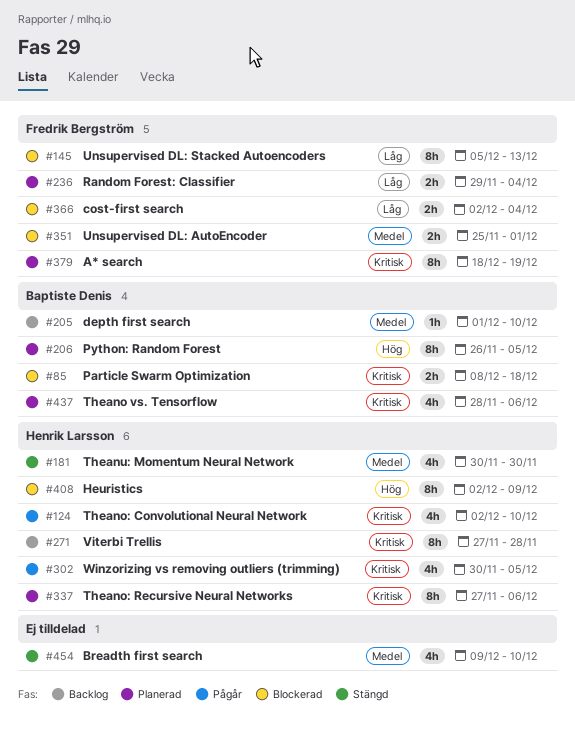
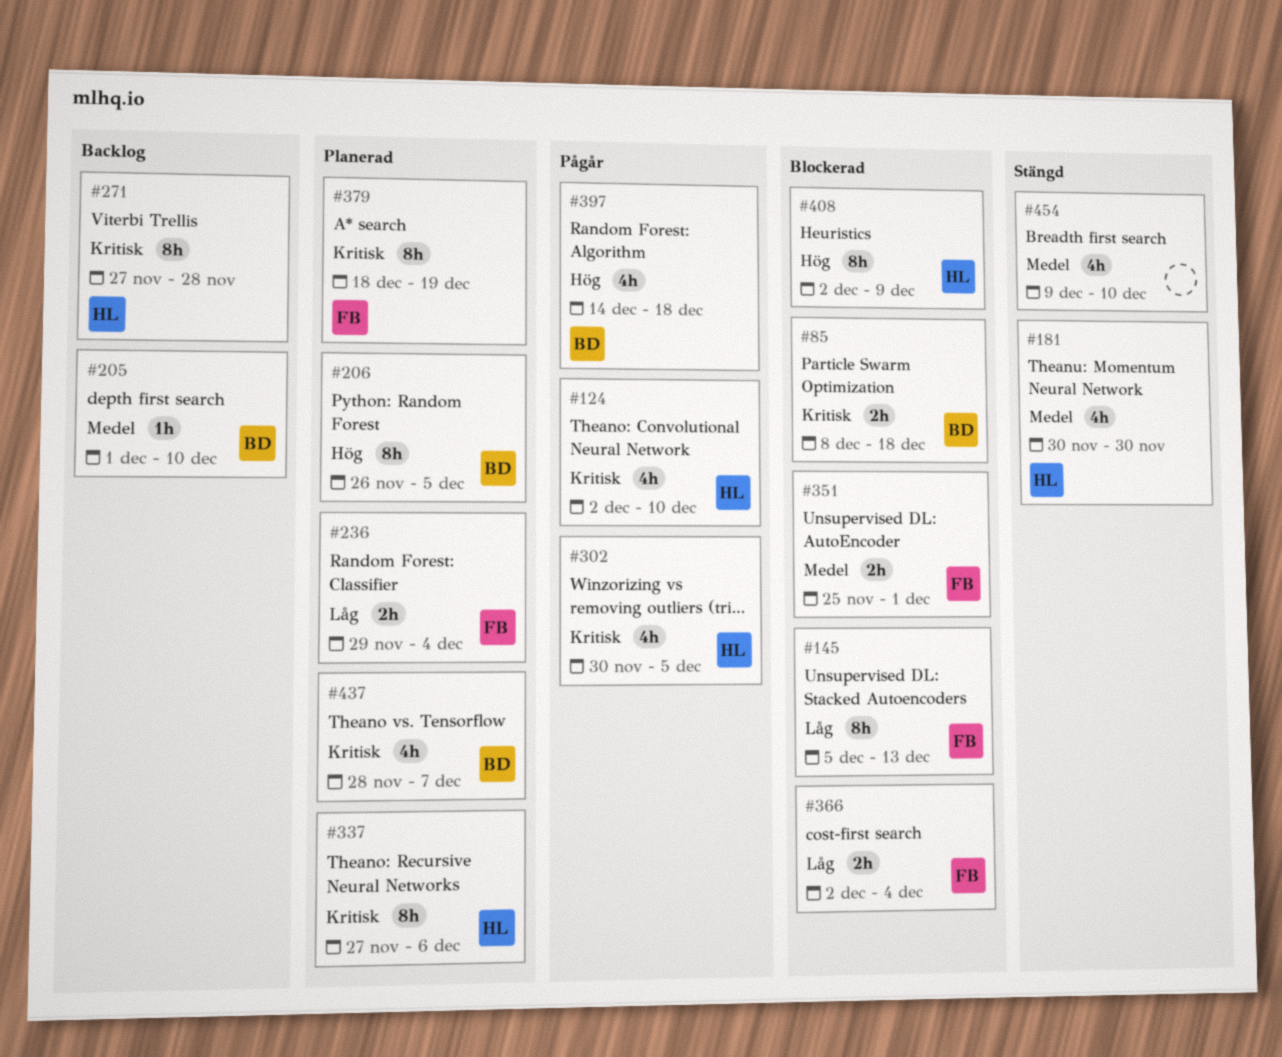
#397: none -> present
#437, due: Dec 6 -> Dec 7

